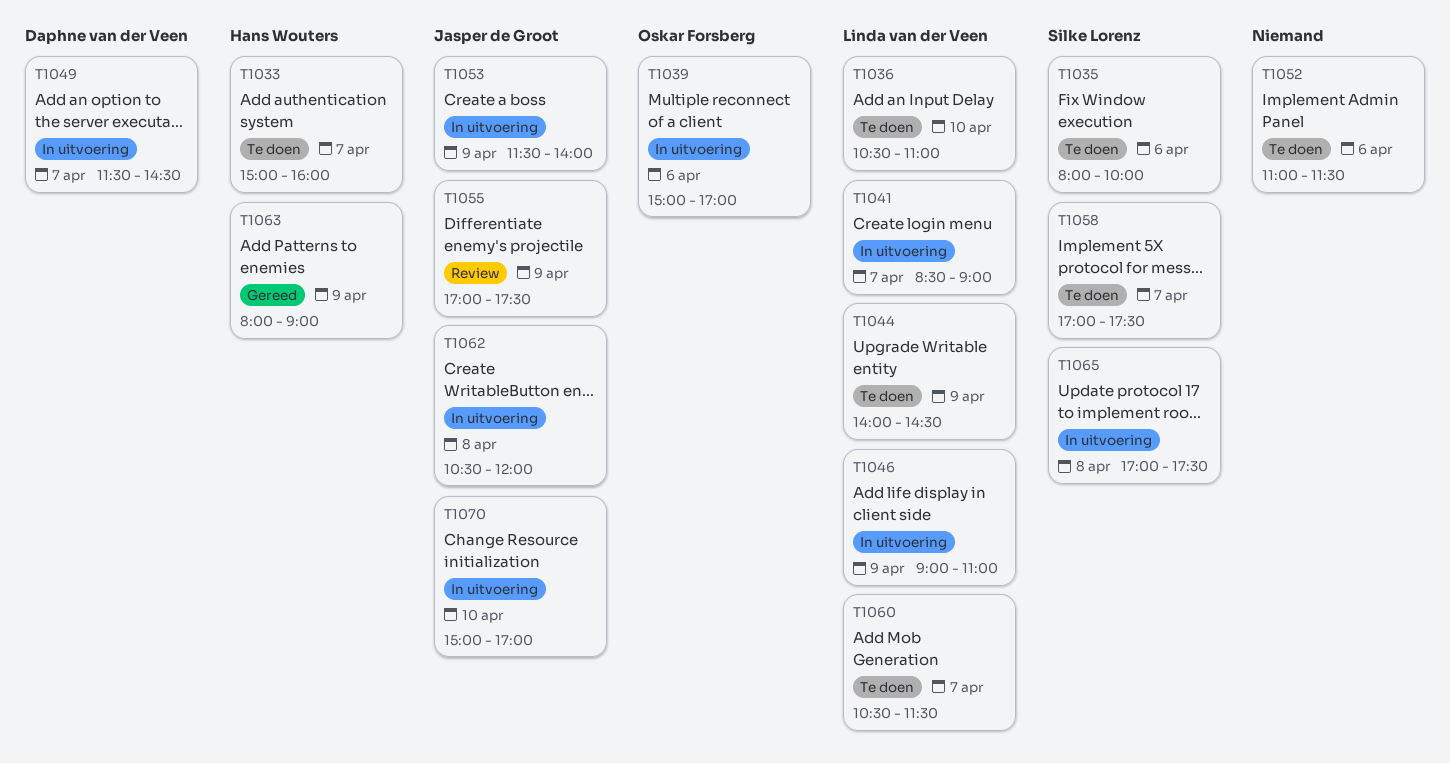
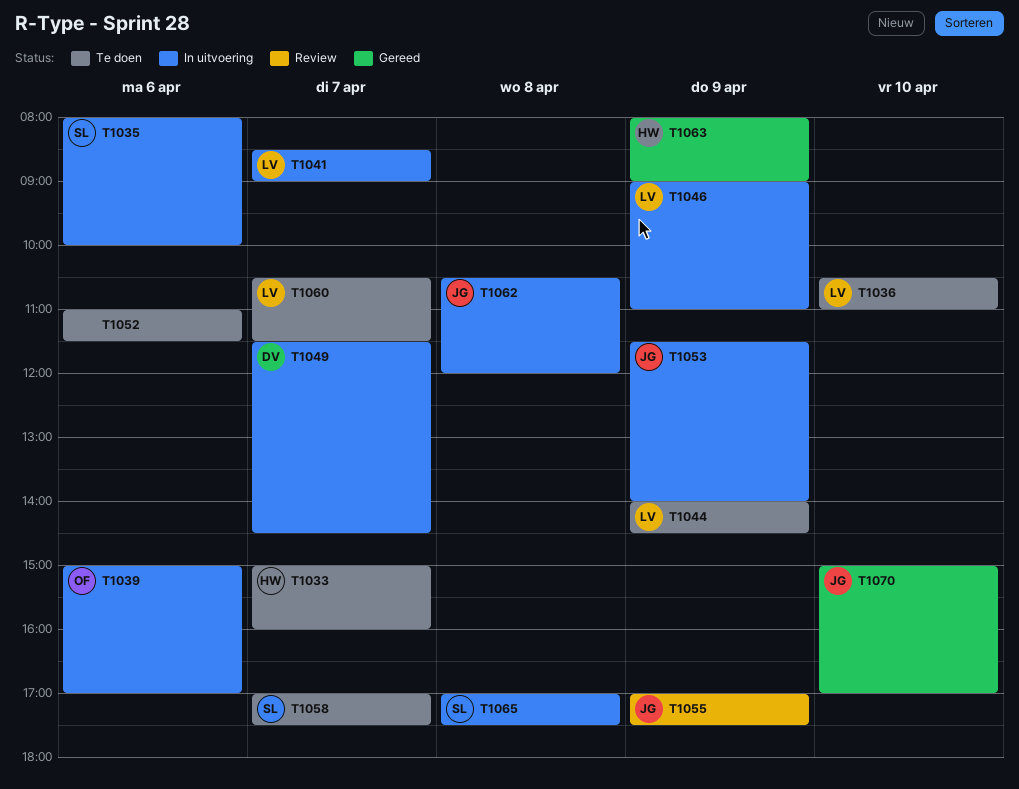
T1035, status: Te doen -> In uitvoering
T1070, status: In uitvoering -> Gereed

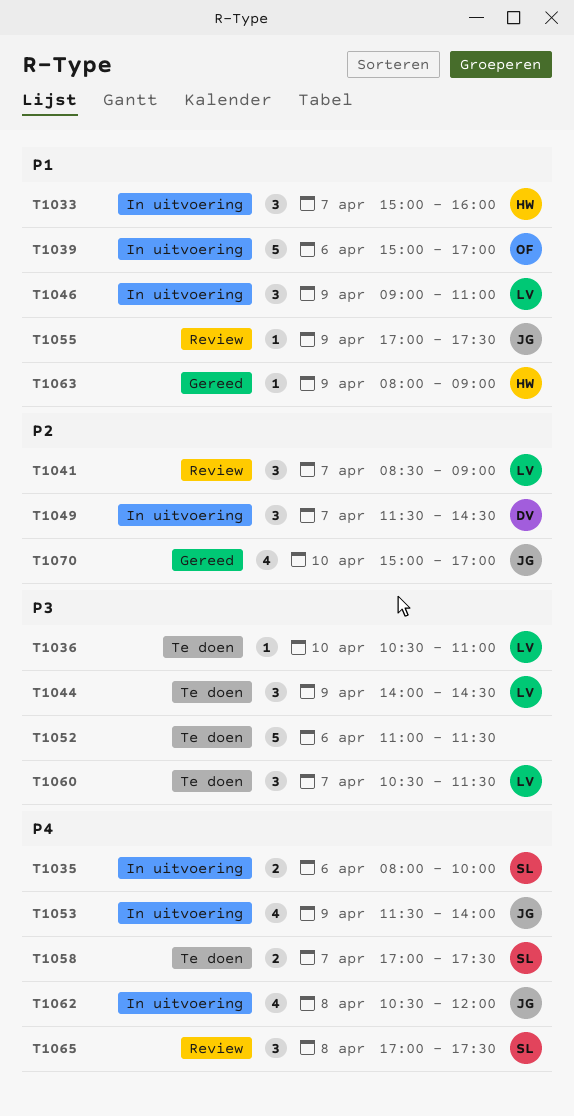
T1033, status: Te doen -> In uitvoering
T1041, status: In uitvoering -> Review
T1065, status: In uitvoering -> Review

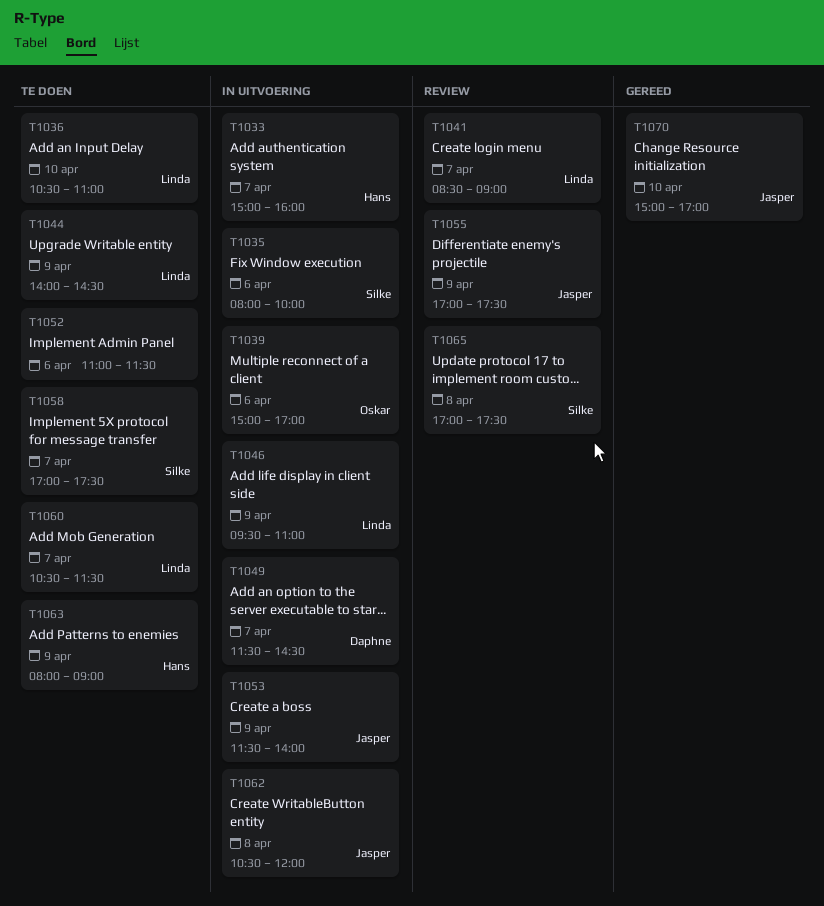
T1046, begins: 09:00 -> 09:30
T1063, status: Gereed -> Te doen

